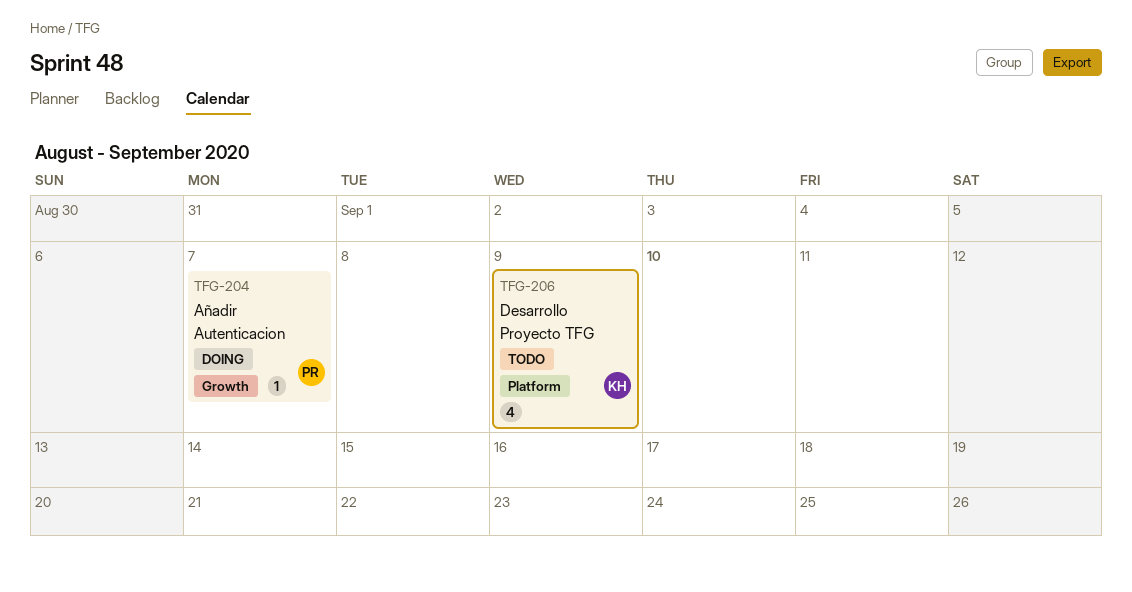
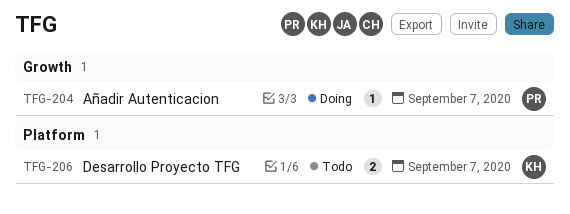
TFG-206, estimate: 4 -> 2
TFG-206, due: Sep 9 -> Sep 7

